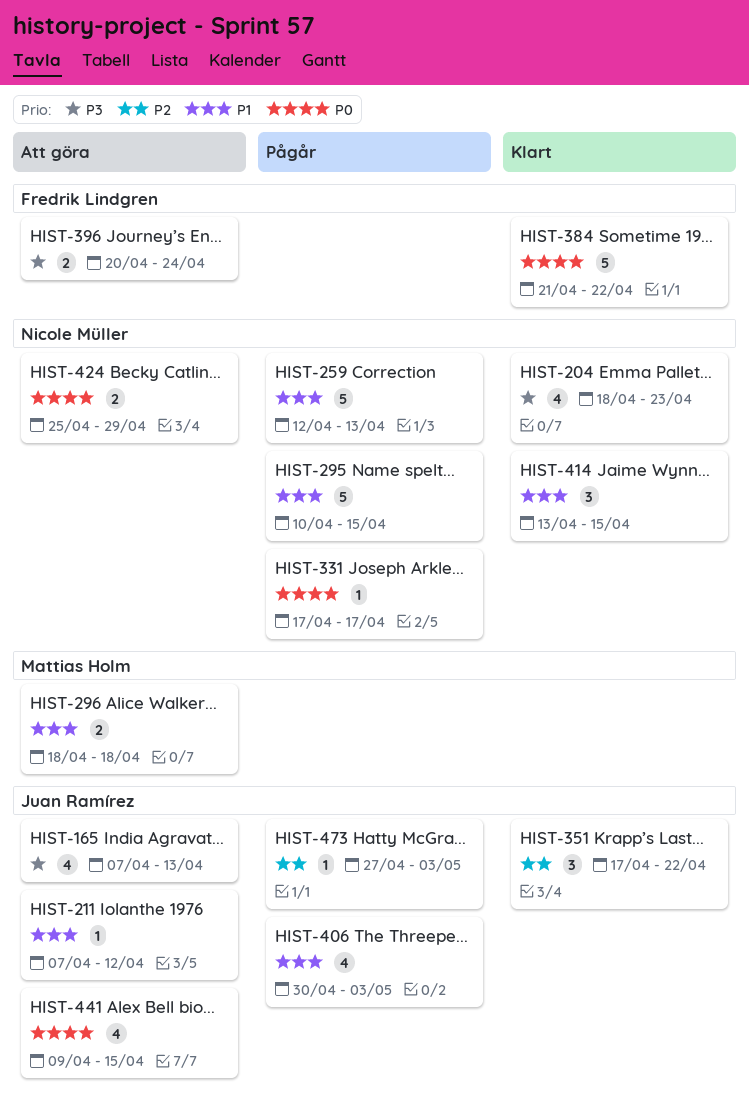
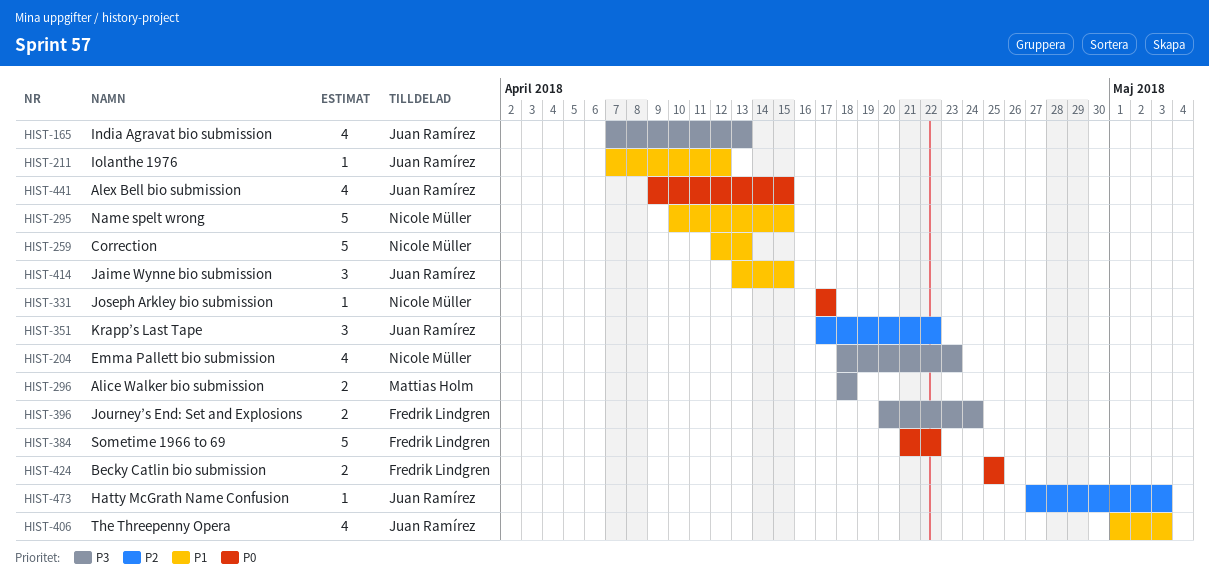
HIST-296, priority: P1 -> P3
HIST-406, start: Apr 30 -> May 1
HIST-414, owner: Nicole Müller -> Juan Ramírez
HIST-424, owner: Nicole Müller -> Fredrik Lindgren
HIST-424, due: Apr 29 -> Apr 25

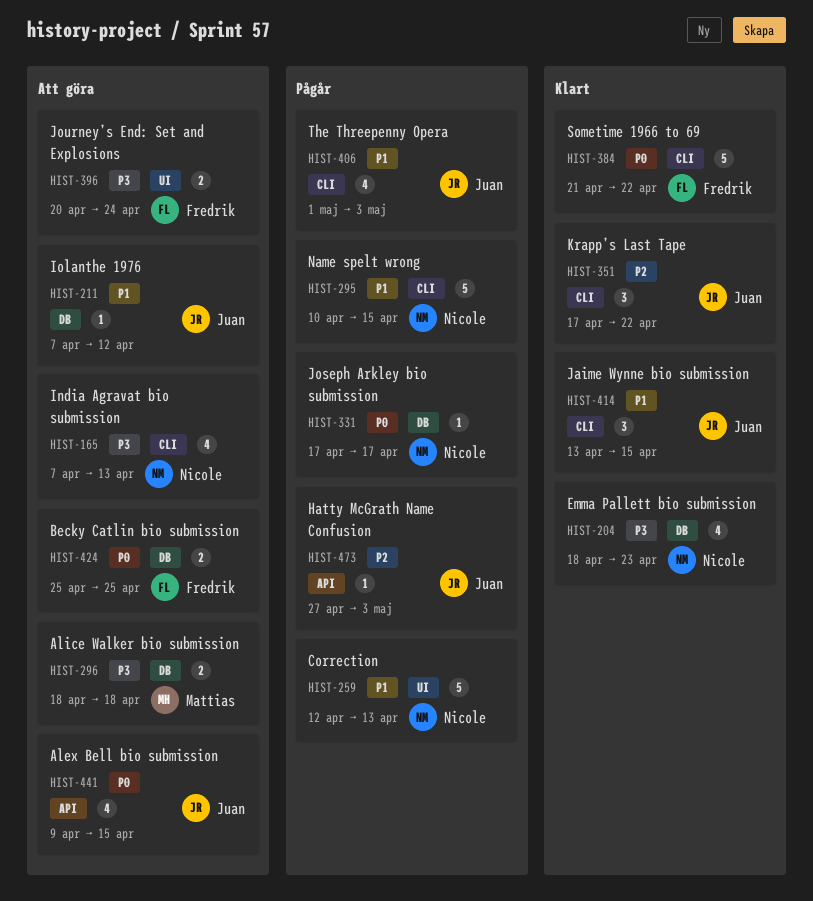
HIST-165, owner: Juan Ramírez -> Nicole Müller

